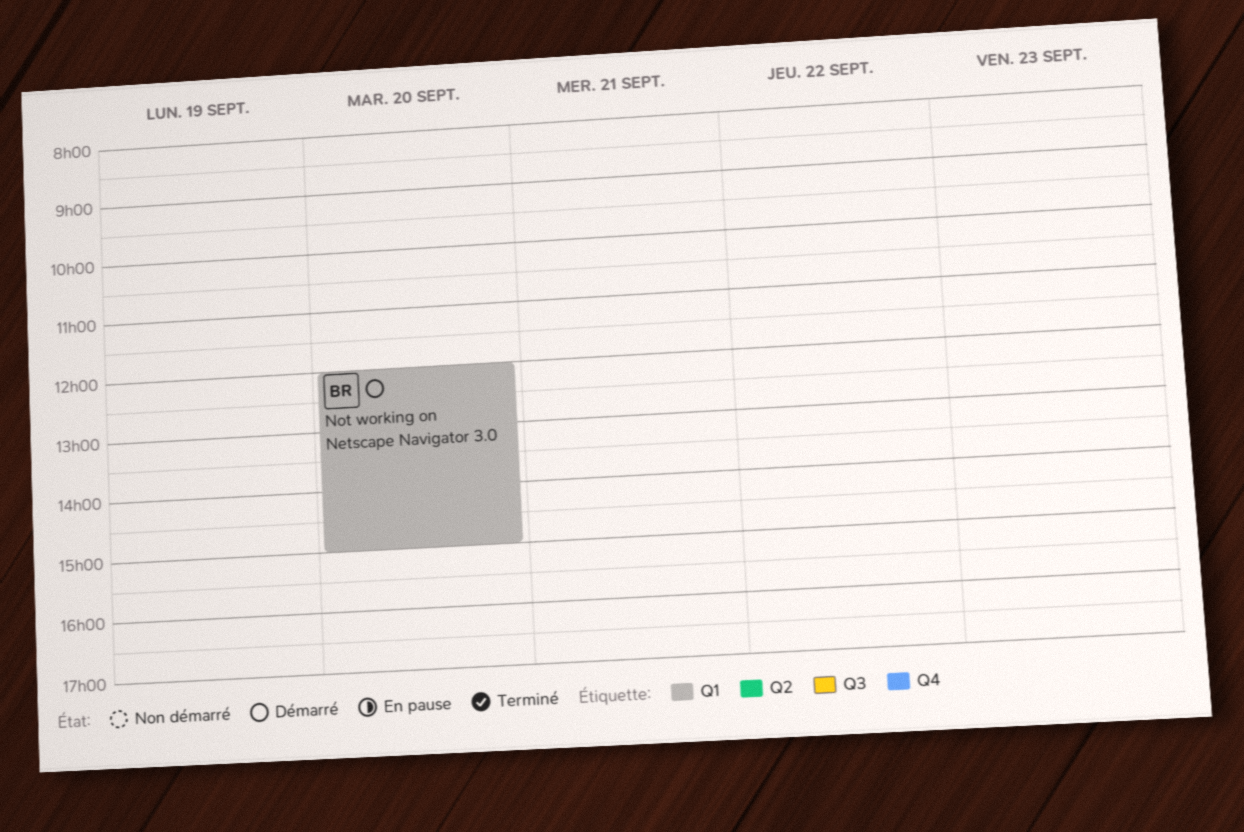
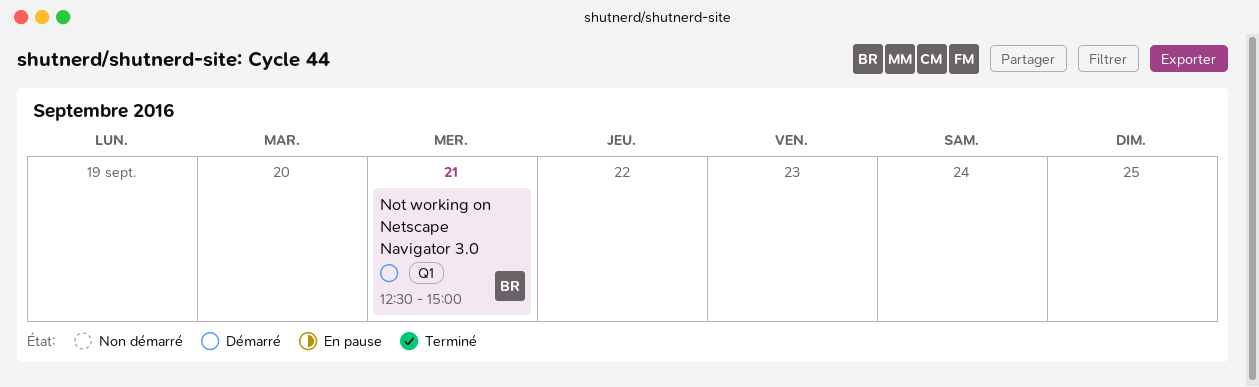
Not working on Netscape Navigator 3.0, day: Sep 20 -> Sep 21
Not working on Netscape Navigator 3.0, begins: 12:00 -> 12:30

